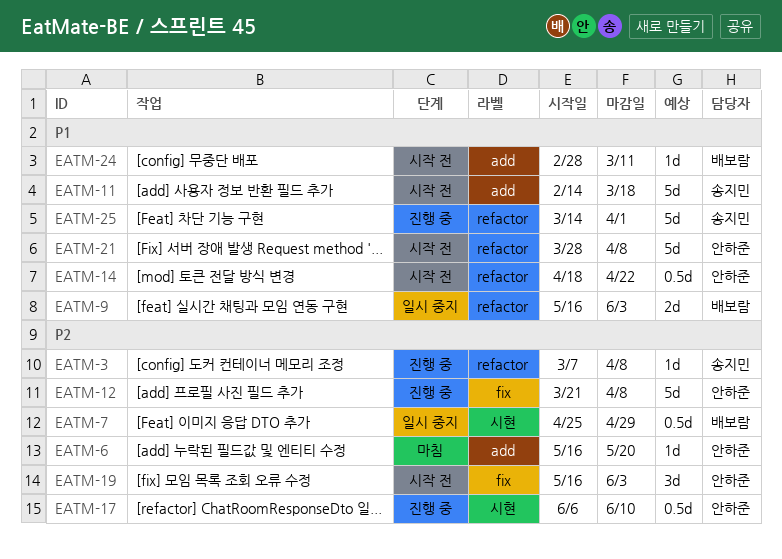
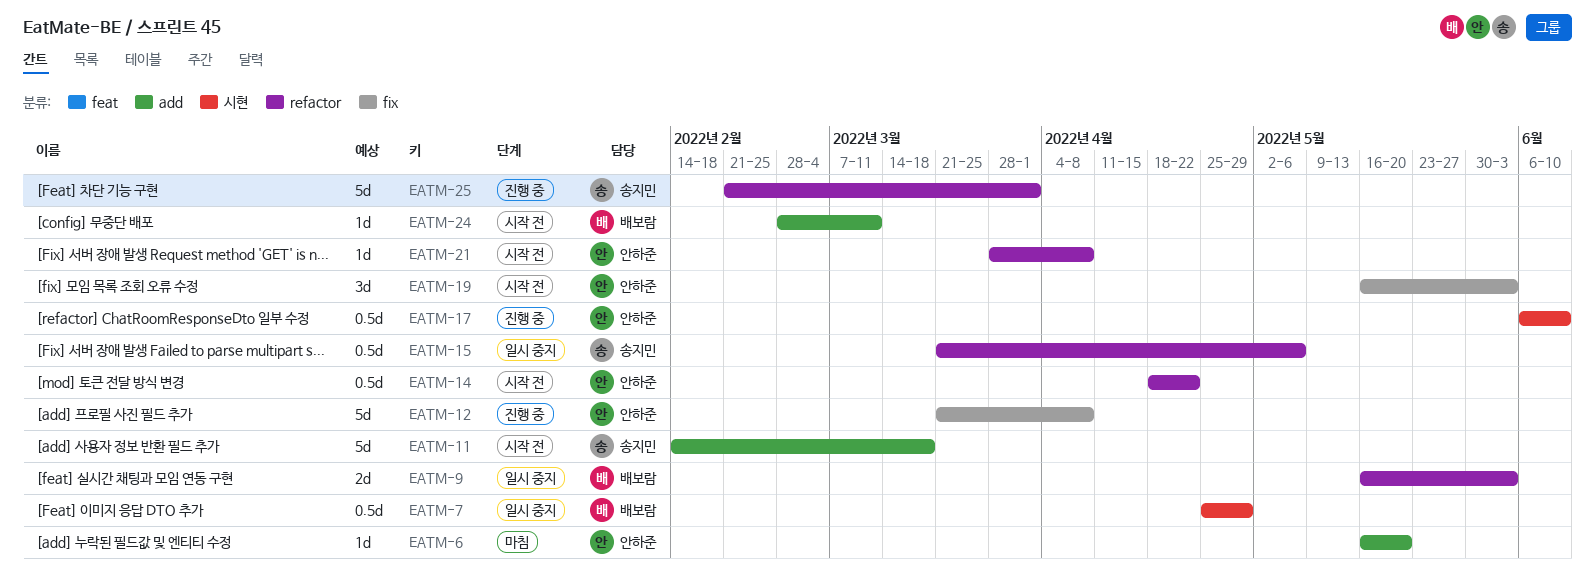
EATM-3: present -> none
EATM-15: none -> present
EATM-21, estimate: 5d -> 1d
EATM-25, start: Mar 14 -> Feb 21

